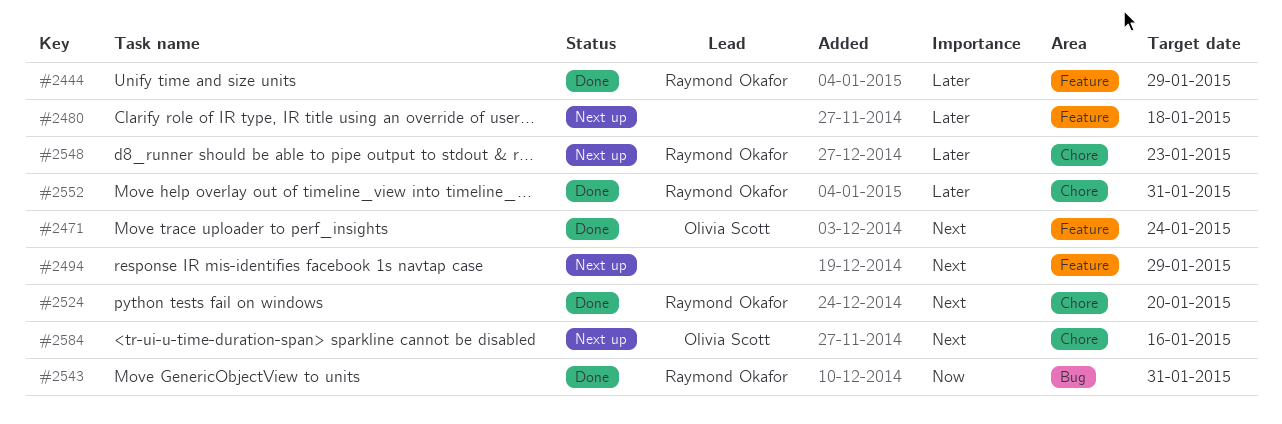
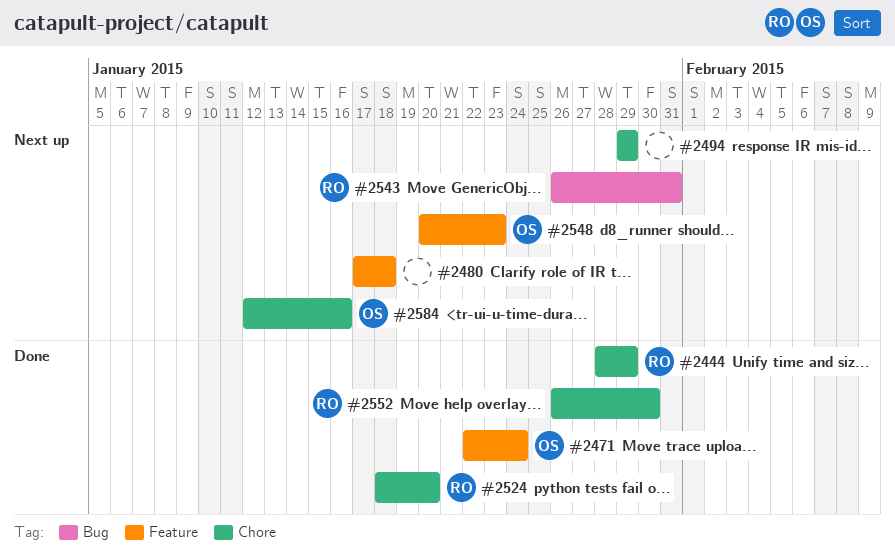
#2444, label: Feature -> Chore
#2494, label: Feature -> Chore
#2543, status: Done -> Next up
#2548, owner: Raymond Okafor -> Olivia Scott
#2548, label: Chore -> Feature
#2552, due: Jan 31 -> Jan 30

